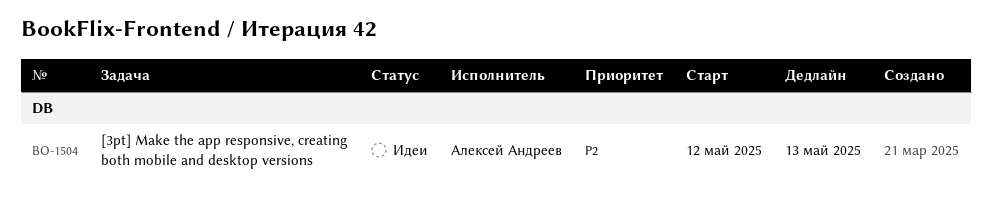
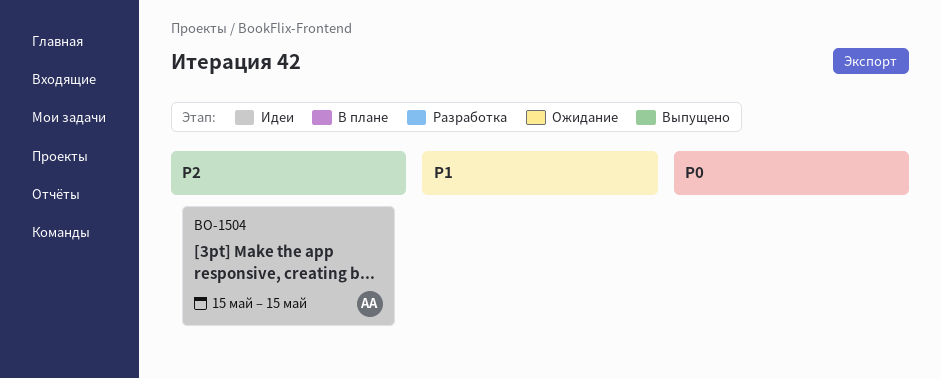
BO-1504, start: May 12 -> May 15
BO-1504, due: May 13 -> May 15

